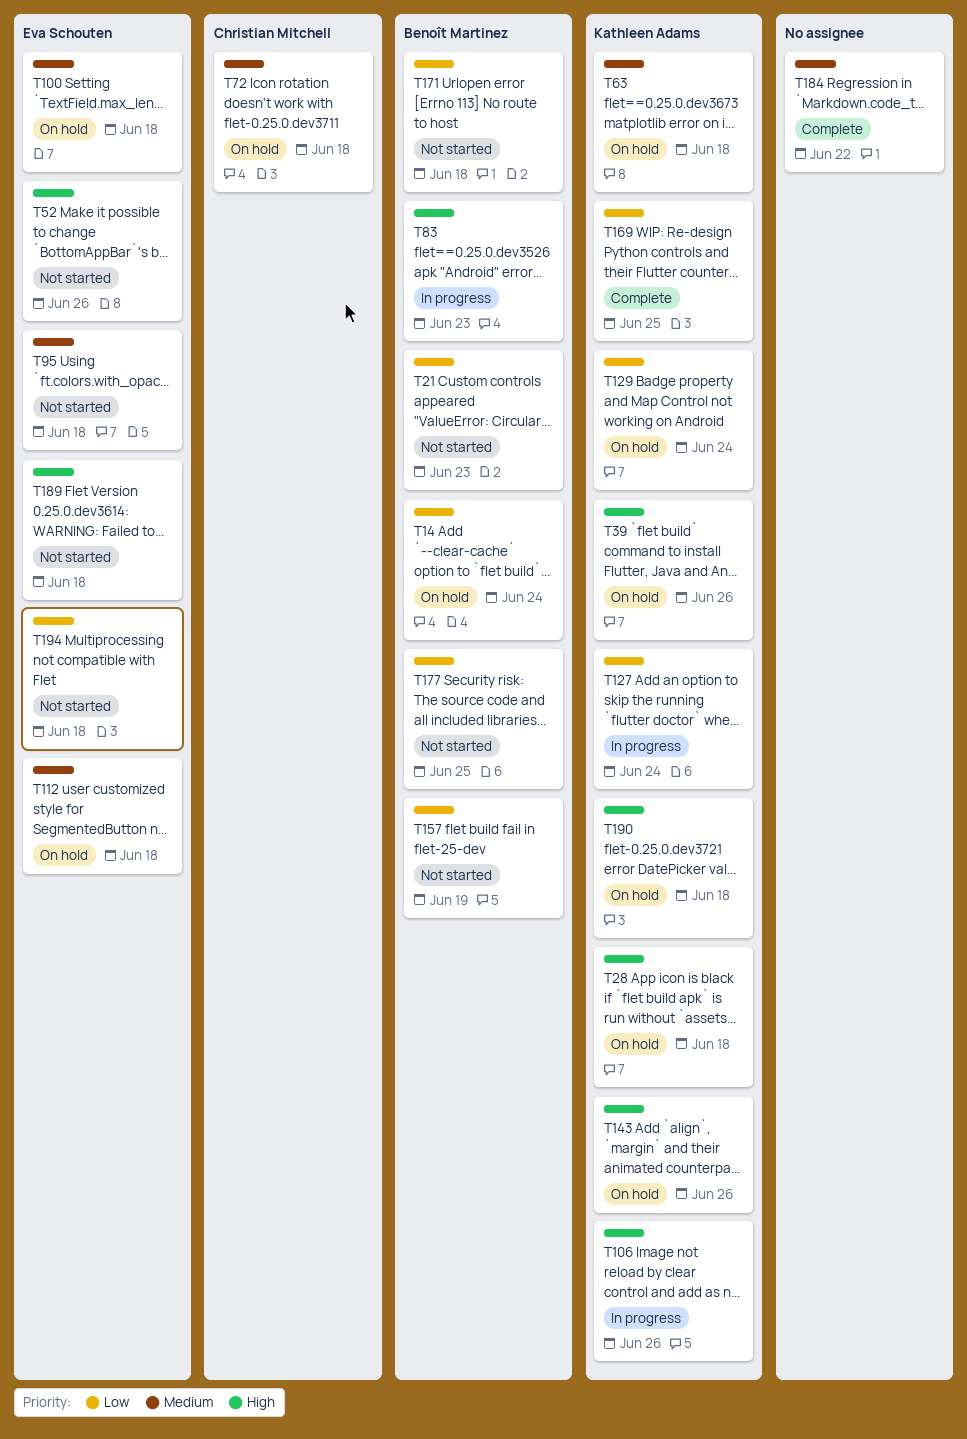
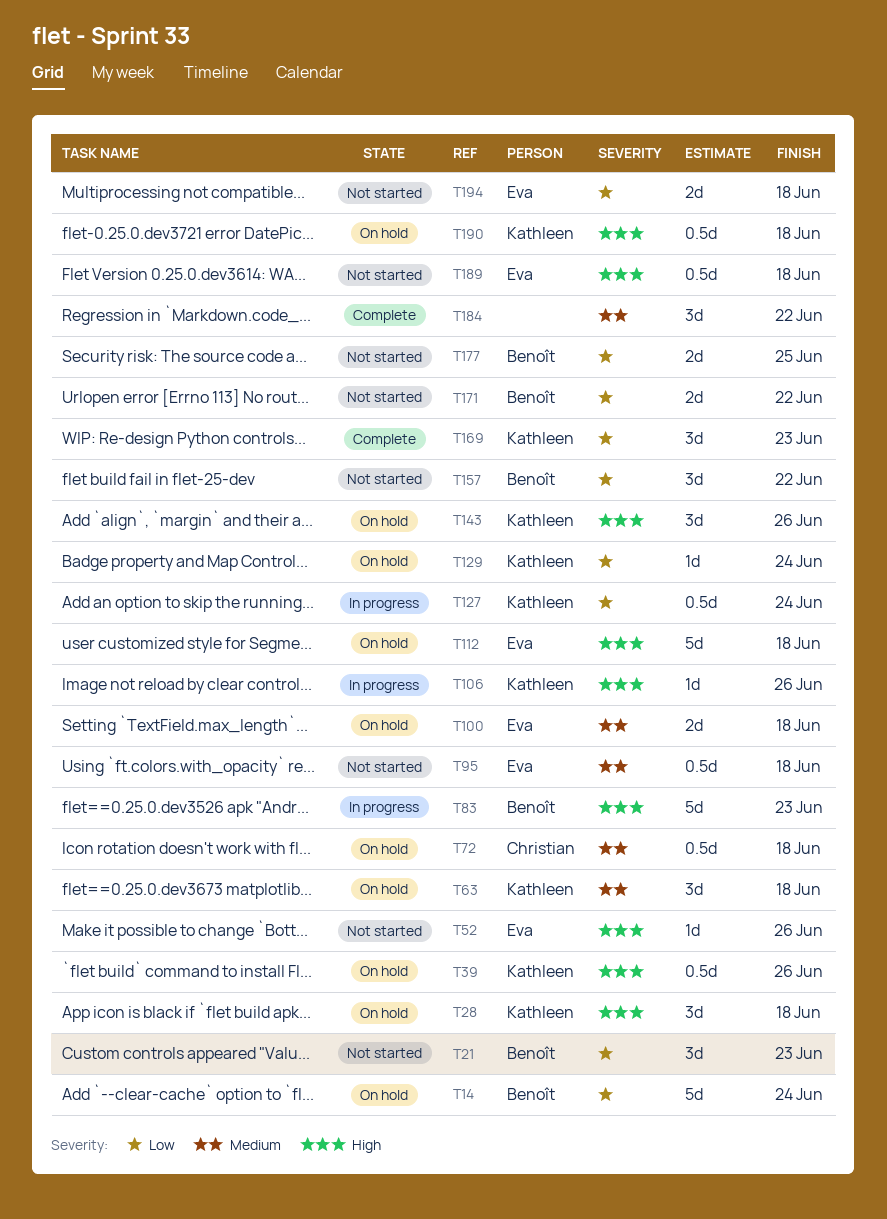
T112, priority: Medium -> High
T157, due: Jun 19 -> Jun 22
T169, due: Jun 25 -> Jun 23
T171, due: Jun 18 -> Jun 22

